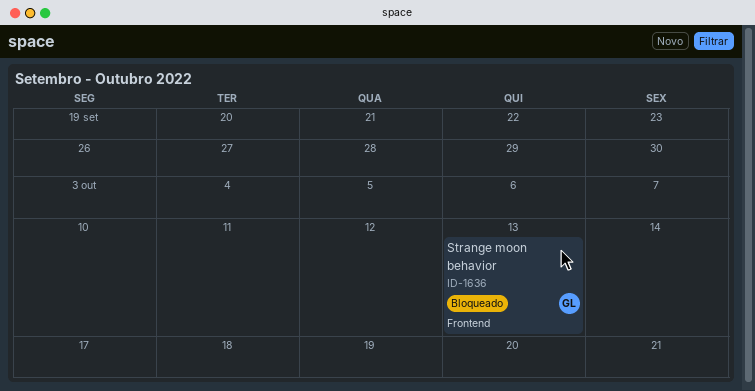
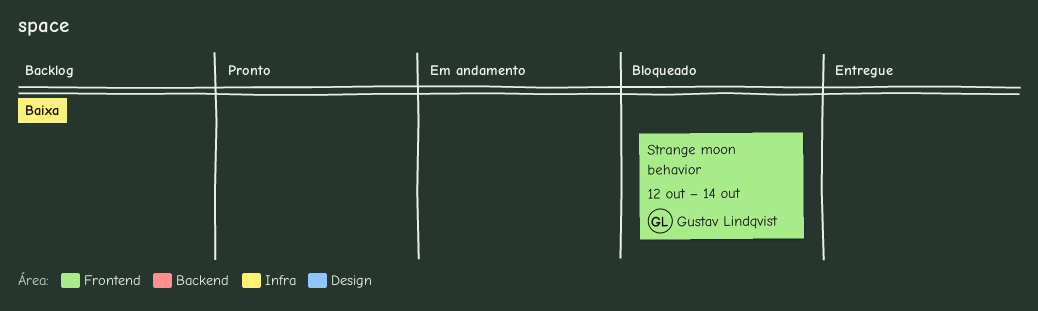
Strange moon behavior, due: Oct 13 -> Oct 14

